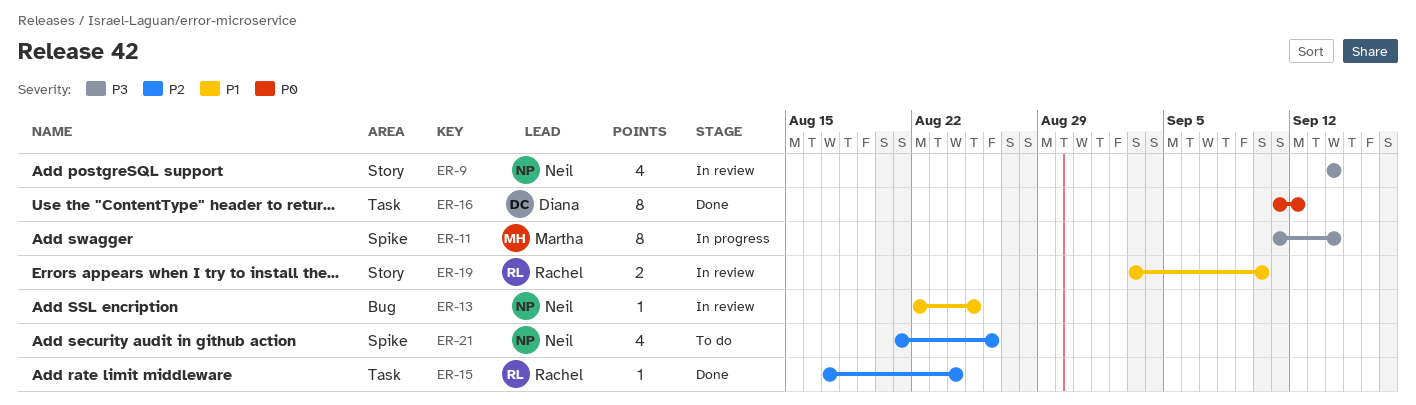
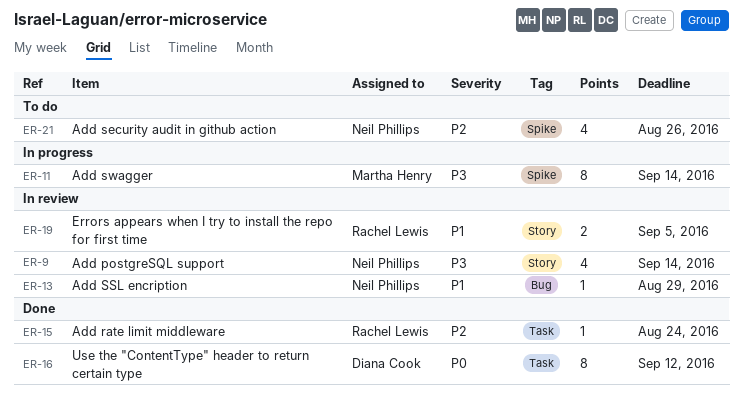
ER-13, due: Aug 25 -> Aug 29
ER-19, due: Sep 10 -> Sep 5

